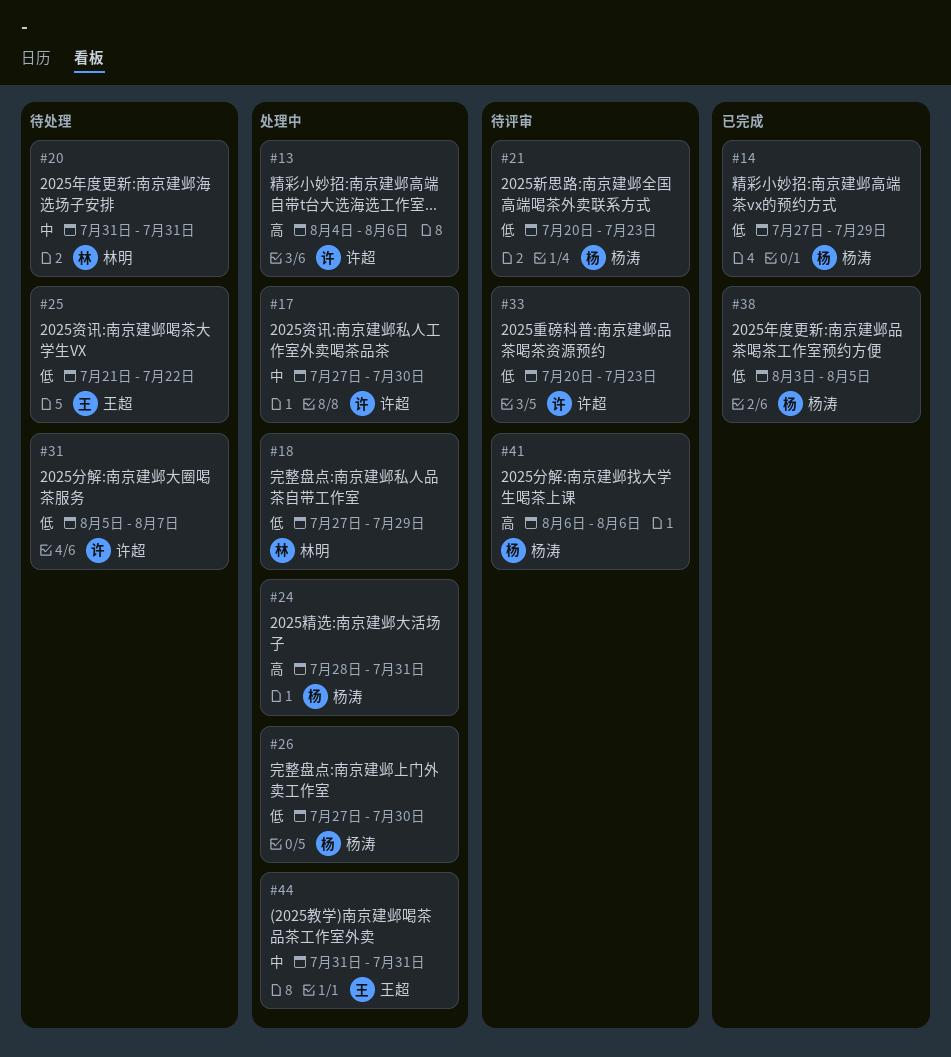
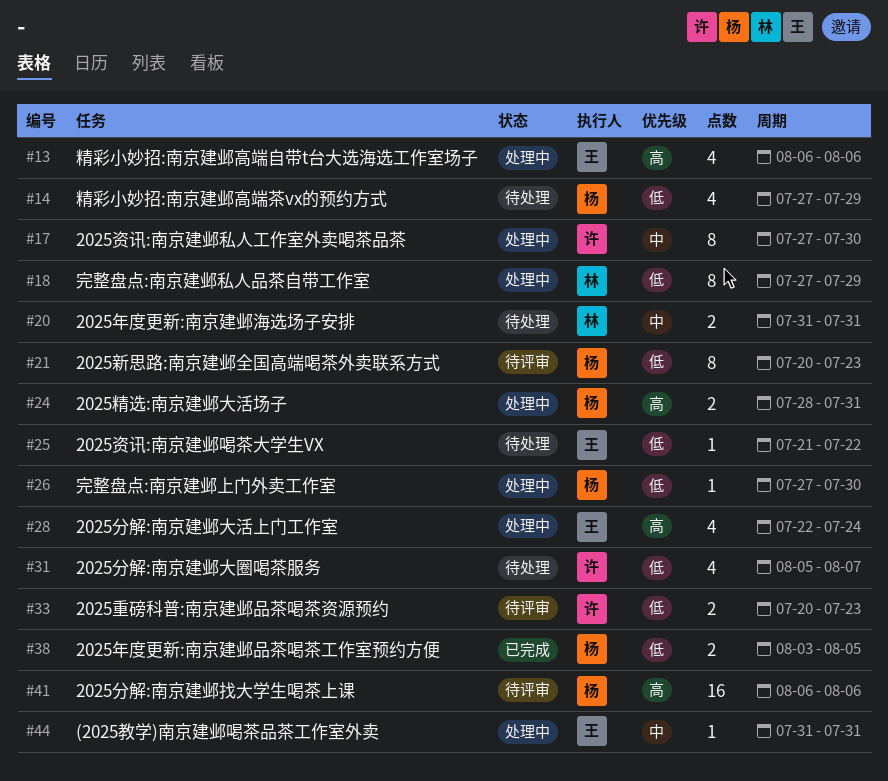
#13, owner: 许超 -> 王超
#13, start: Aug 4 -> Aug 6
#14, status: 已完成 -> 待处理
#28: none -> present

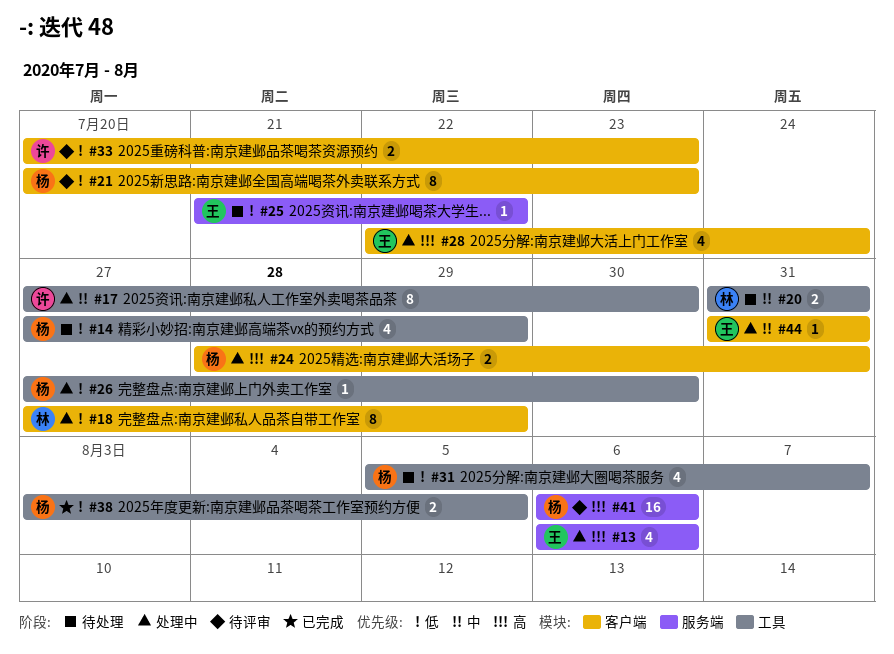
#31, owner: 许 -> 杨

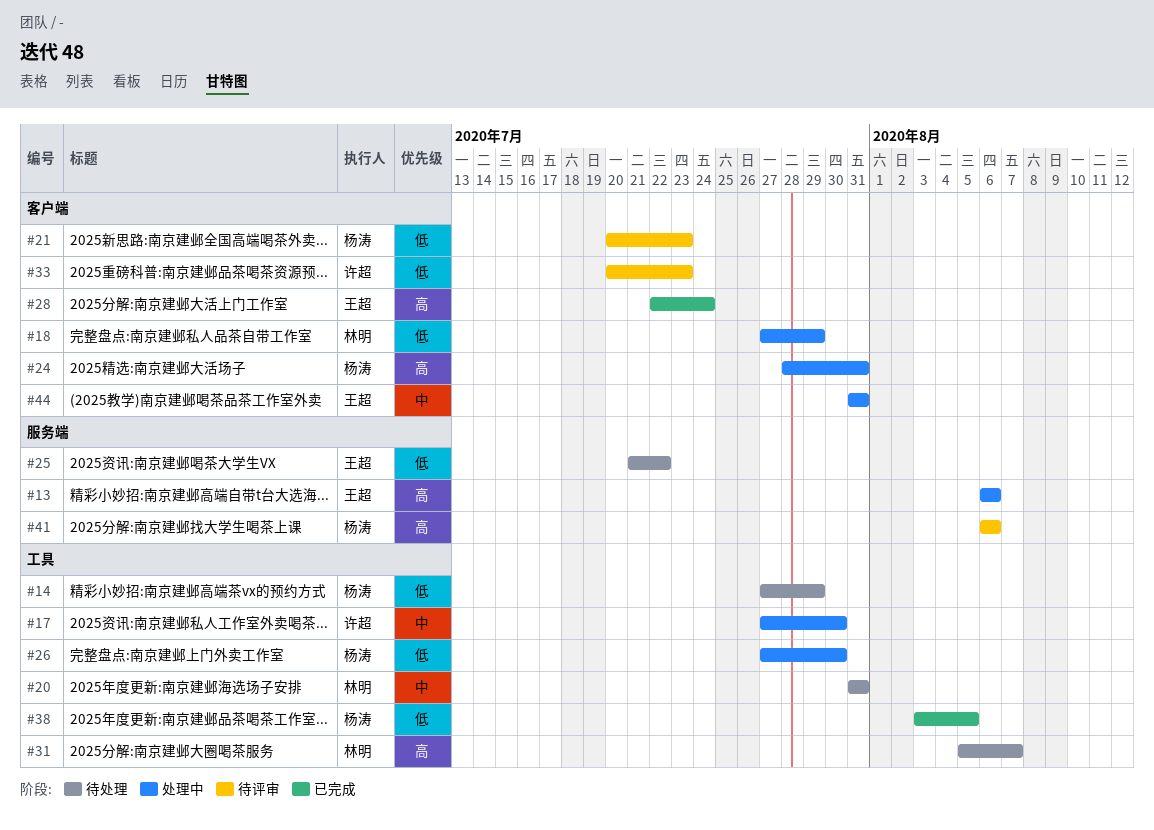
#28, status: 处理中 -> 已完成
#31, owner: 杨涛 -> 林明
#31, priority: 低 -> 高

